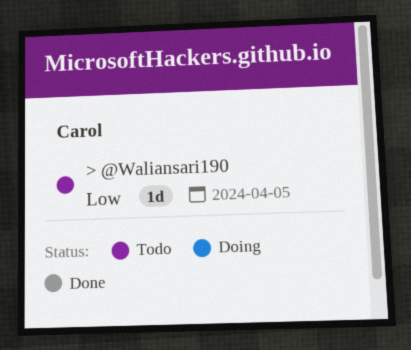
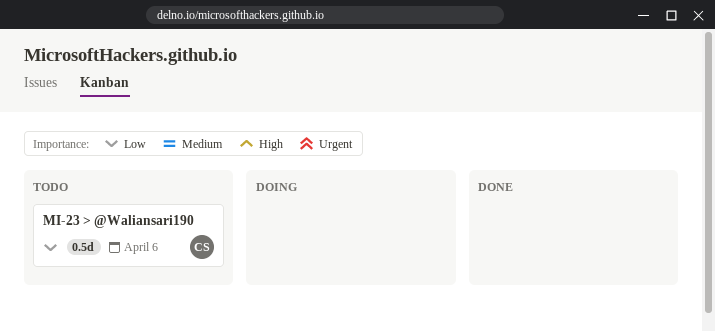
> @Waliansari190, estimate: 1d -> 0.5d
> @Waliansari190, due: Apr 5 -> Apr 6

